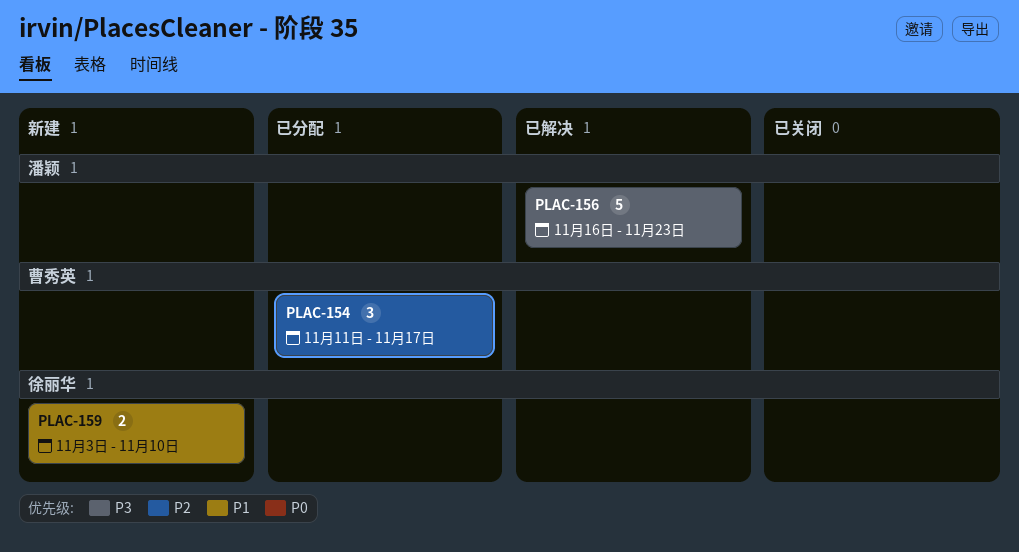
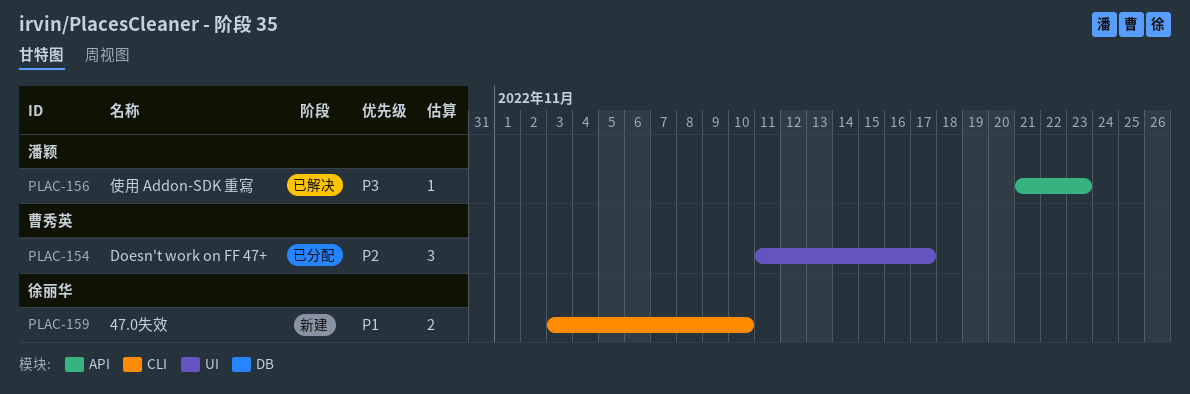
PLAC-156, estimate: 5 -> 1
PLAC-156, start: Nov 16 -> Nov 21

